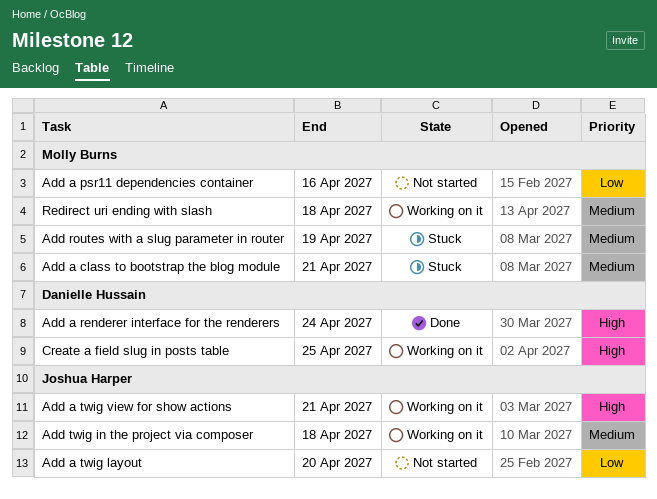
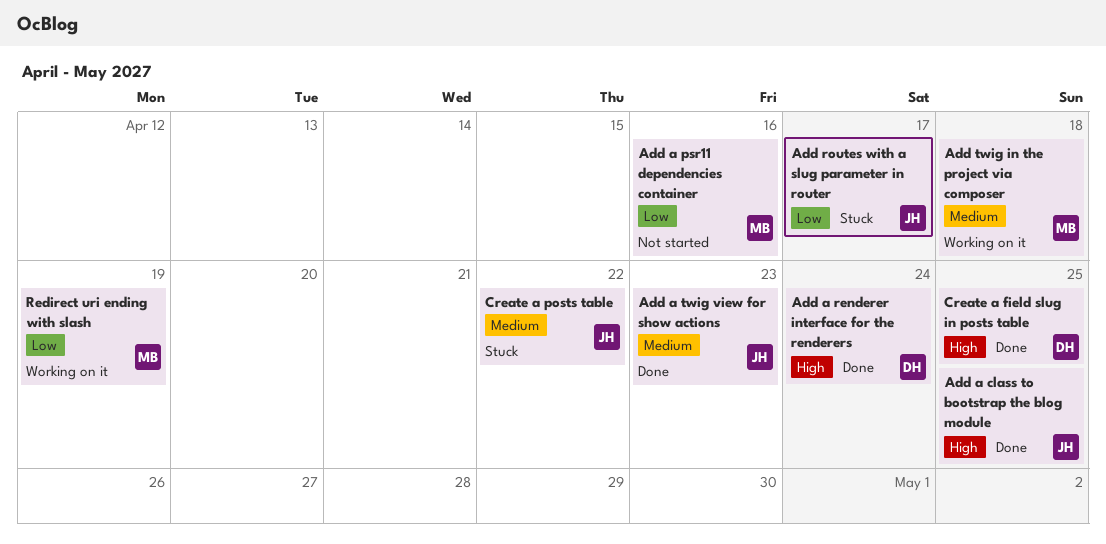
Add a class to bootstrap the blog module, status: Stuck -> Done
Add a class to bootstrap the blog module, owner: Molly Burns -> Joshua Harper
Add a class to bootstrap the blog module, priority: Medium -> High
Add a class to bootstrap the blog module, due: Apr 21 -> Apr 25
Add a twig layout: present -> none
Add a twig view for show actions, status: Working on it -> Done
Add a twig view for show actions, priority: High -> Medium
Add a twig view for show actions, due: Apr 21 -> Apr 23
Add routes with a slug parameter in router, owner: Molly Burns -> Joshua Harper
Add routes with a slug parameter in router, priority: Medium -> Low
Add routes with a slug parameter in router, due: Apr 19 -> Apr 17
Add twig in the project via composer, owner: Joshua Harper -> Molly Burns
Create a field slug in posts table, status: Working on it -> Done
Create a posts table: none -> present
Redirect uri ending with slash, priority: Medium -> Low
Redirect uri ending with slash, due: Apr 18 -> Apr 19

